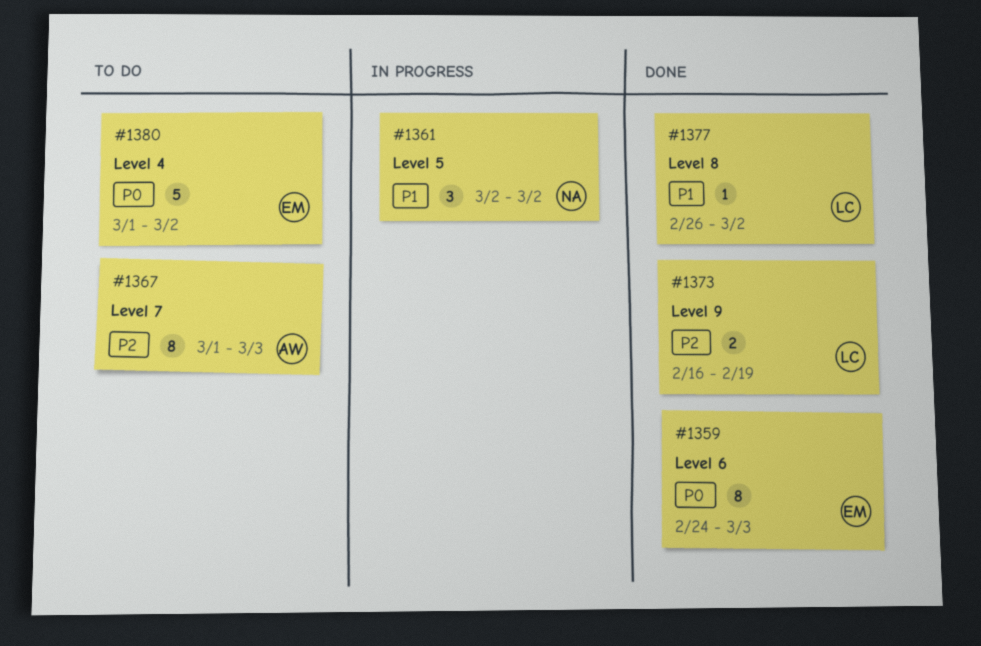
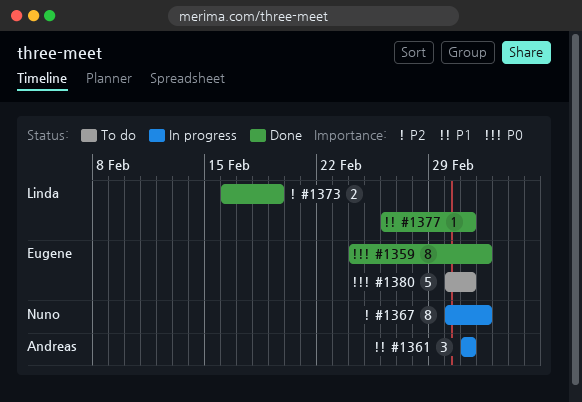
#1361, owner: Nuno -> Andreas
#1367, status: To do -> In progress
#1367, owner: Andreas -> Nuno

